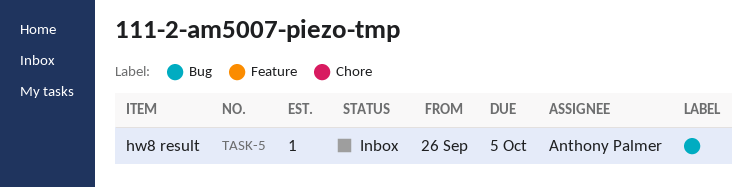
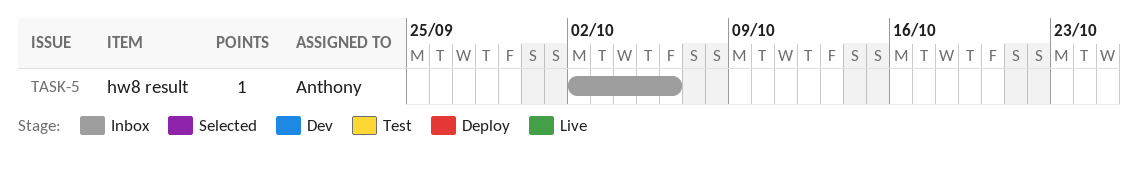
TASK-5, start: Sep 26 -> Oct 2
TASK-5, due: Oct 5 -> Oct 6

